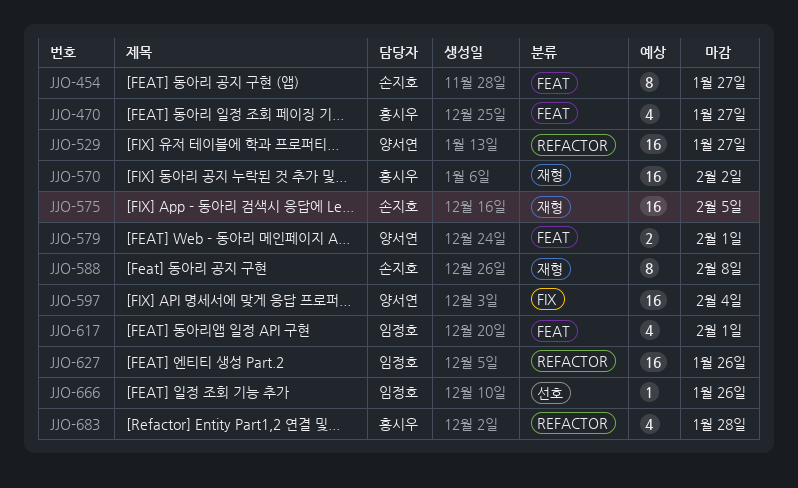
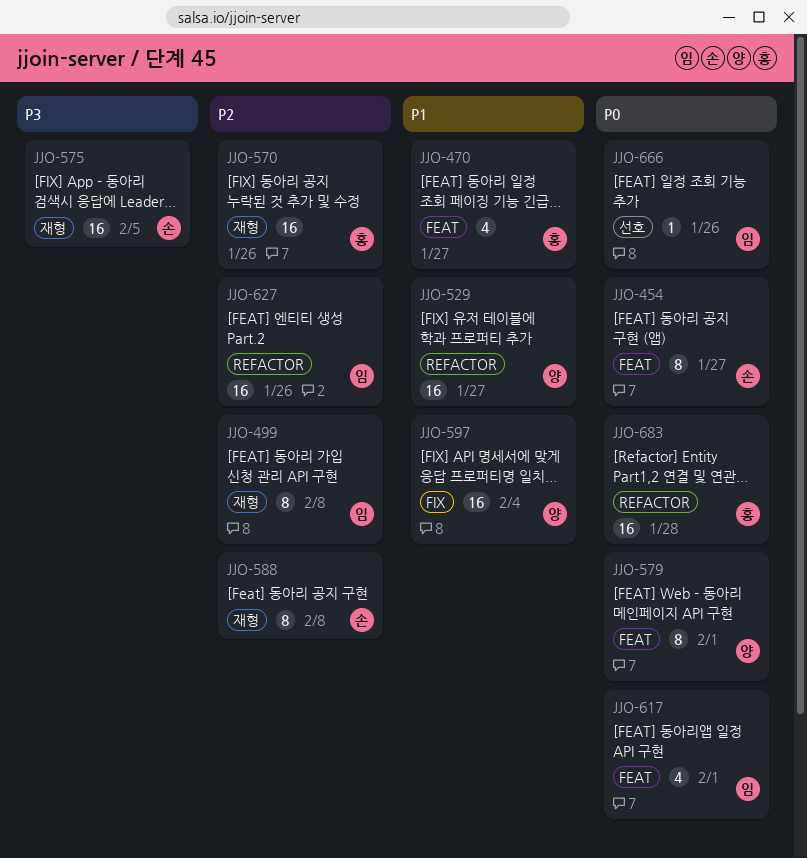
JJO-499: none -> present
JJO-570, due: Feb 2 -> Jan 26
JJO-579, estimate: 2 -> 8
JJO-683, estimate: 4 -> 16

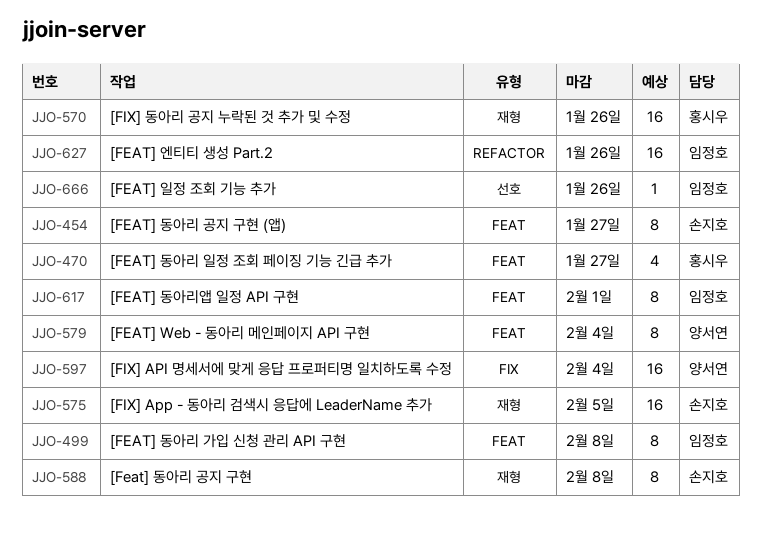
JJO-499, label: 재형 -> FEAT
JJO-529: present -> none
JJO-579, due: Feb 1 -> Feb 4
JJO-617, estimate: 4 -> 8
JJO-683: present -> none

